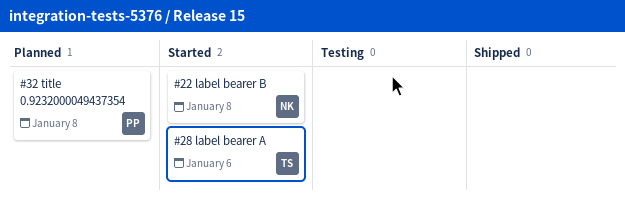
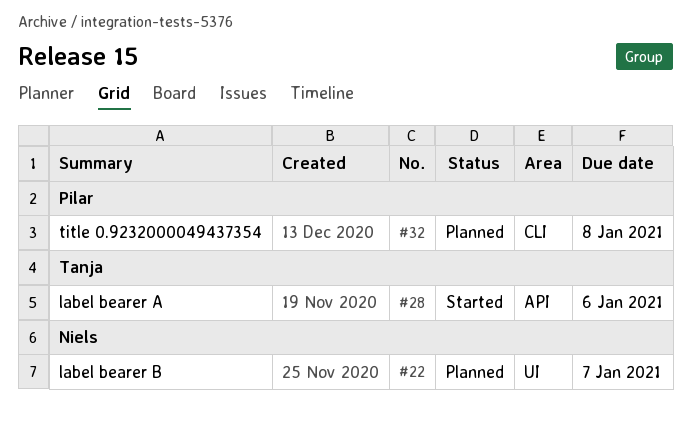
#22, status: Started -> Planned
#22, due: Jan 8 -> Jan 7

